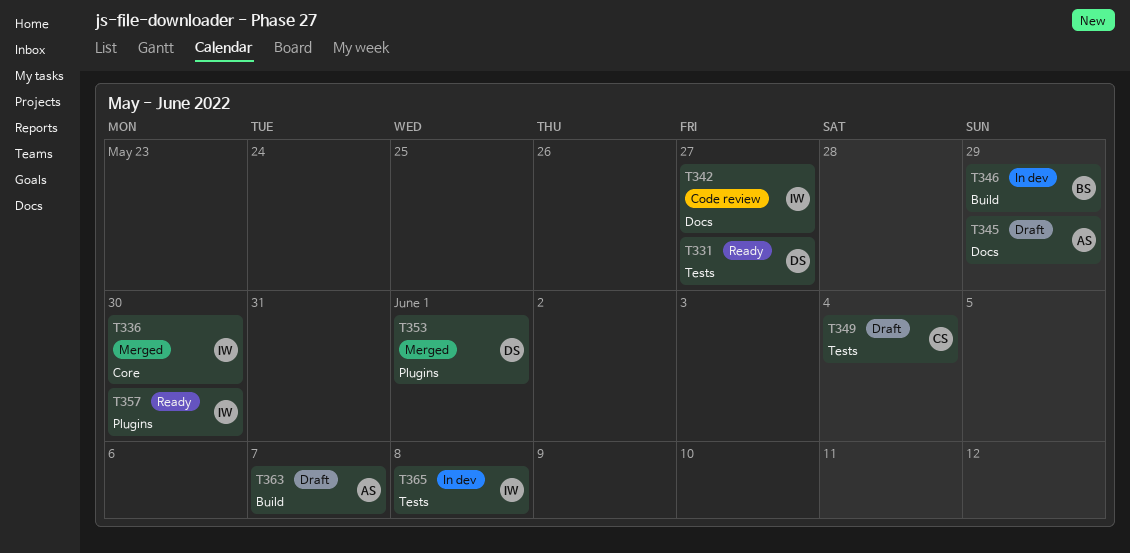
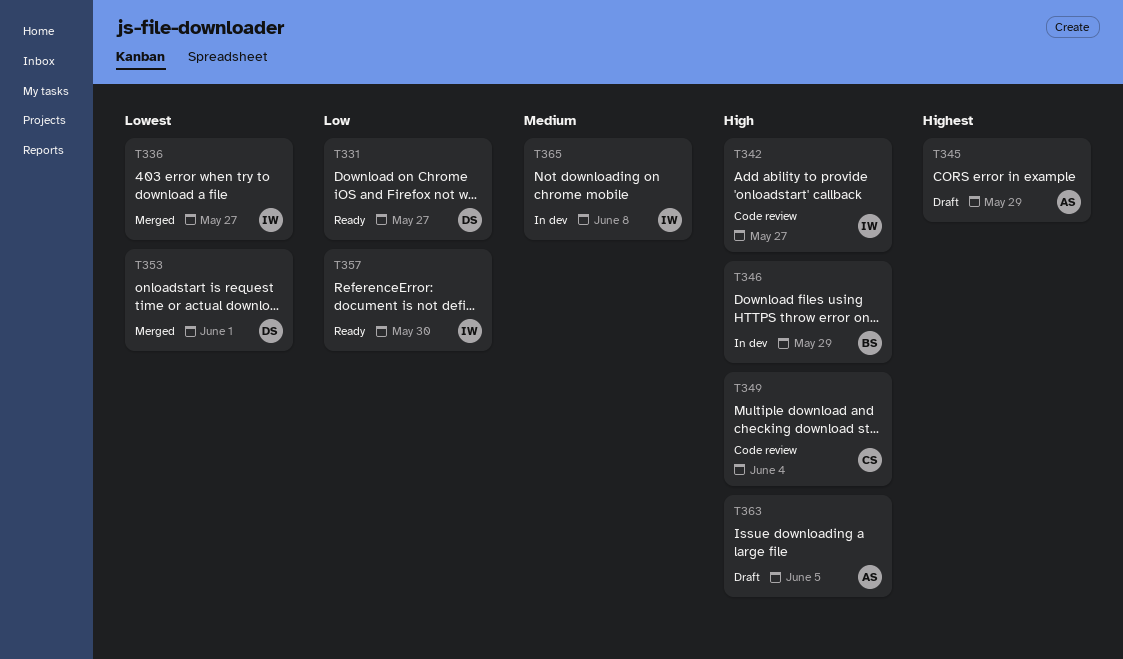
T336, due: May 30 -> May 27
T349, status: Draft -> Code review
T363, due: Jun 7 -> Jun 5

